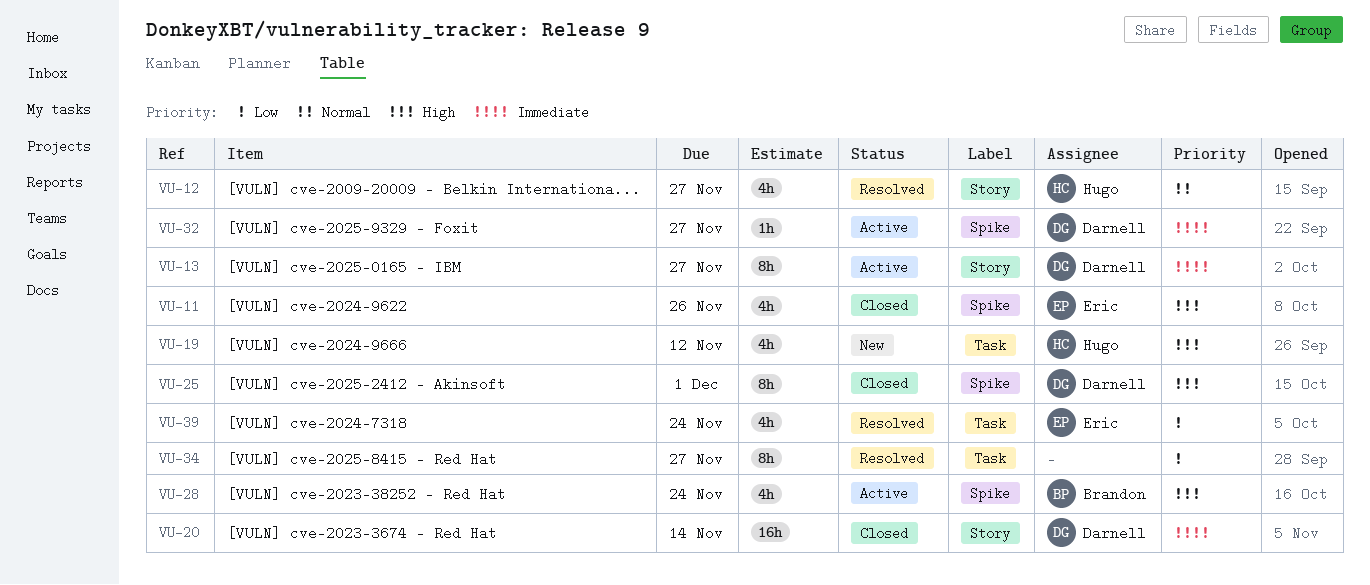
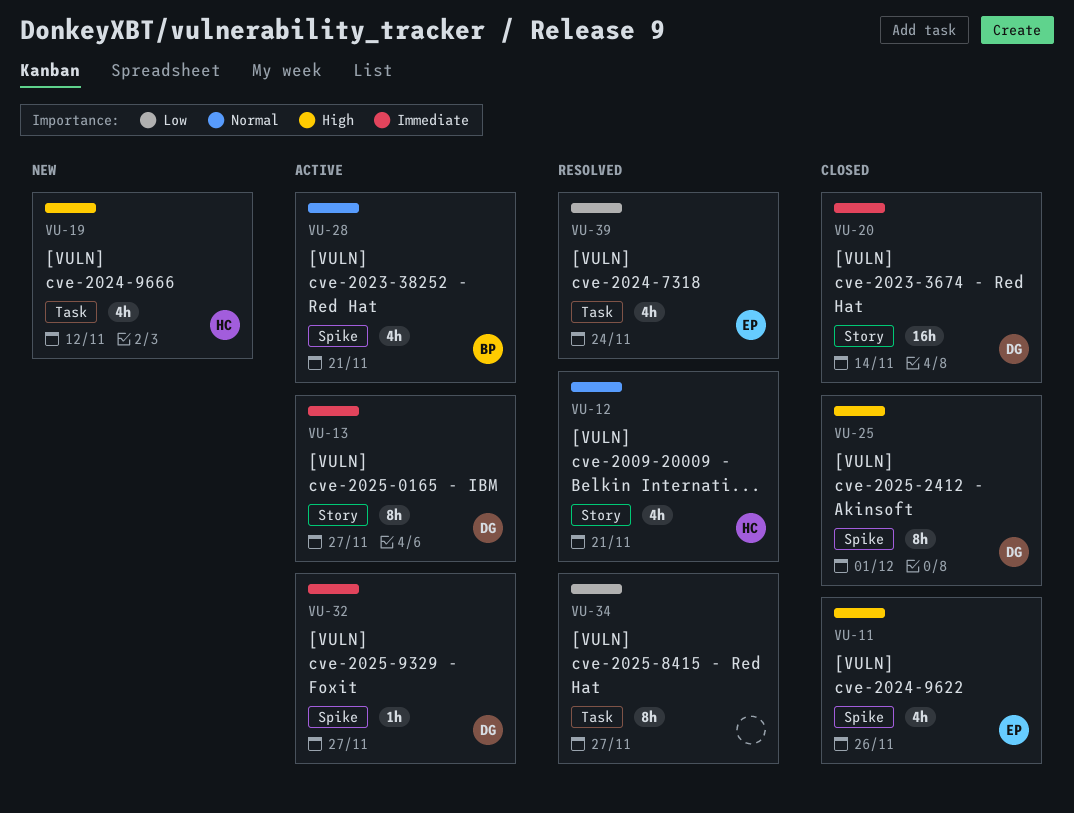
VU-12, due: Nov 27 -> Nov 21
VU-28, priority: High -> Normal
VU-28, due: Nov 24 -> Nov 21

